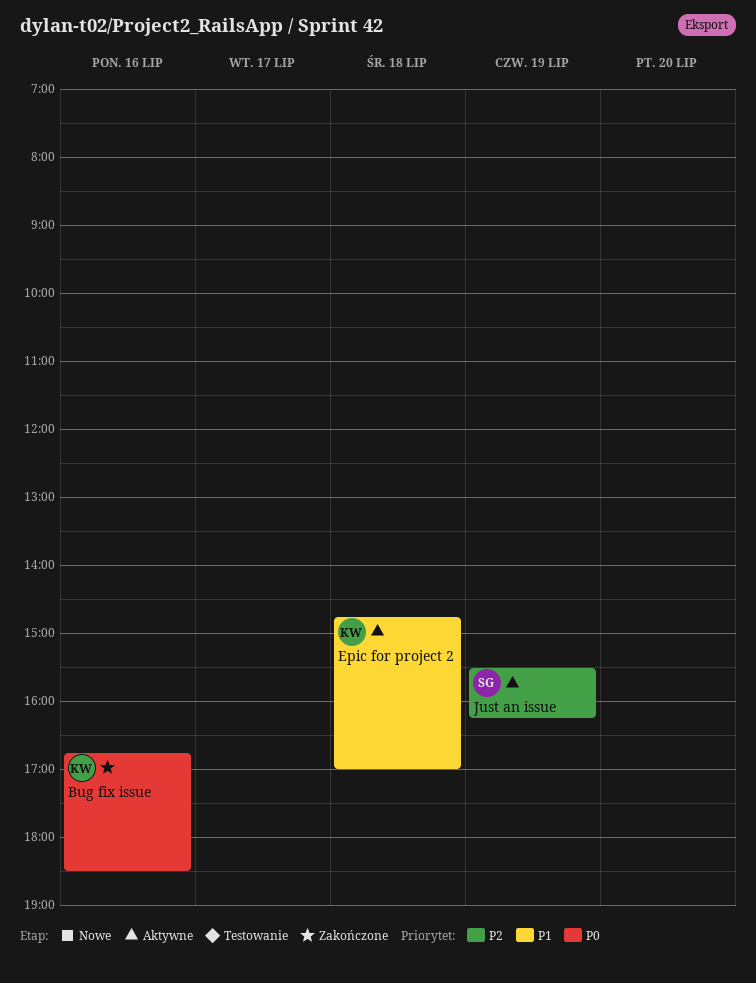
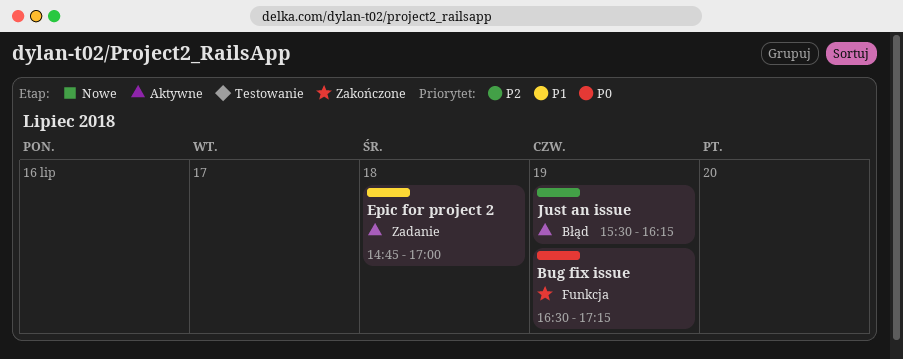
Bug fix issue, day: Jul 16 -> Jul 19
Bug fix issue, begins: 16:45 -> 16:30
Bug fix issue, ends: 18:30 -> 17:15

